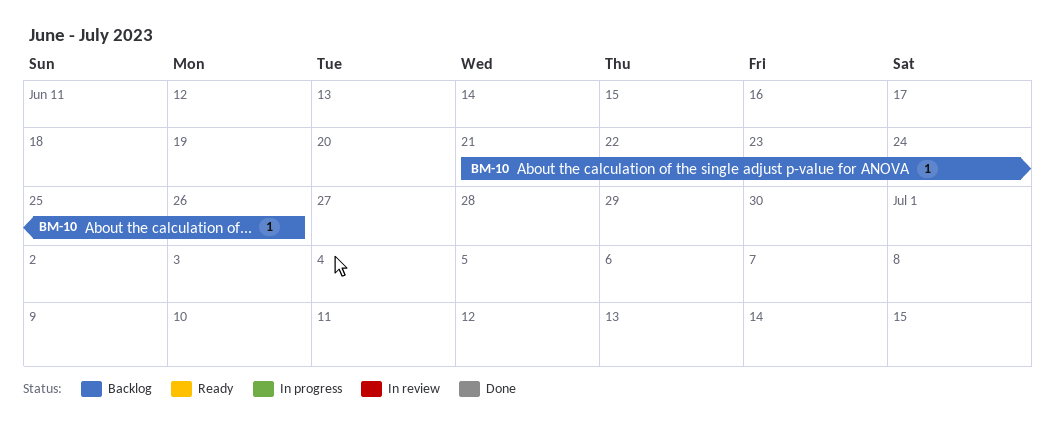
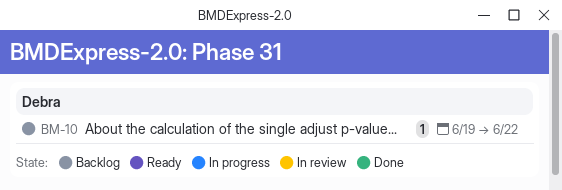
BM-10, start: Jun 21 -> Jun 19
BM-10, due: Jun 26 -> Jun 22

